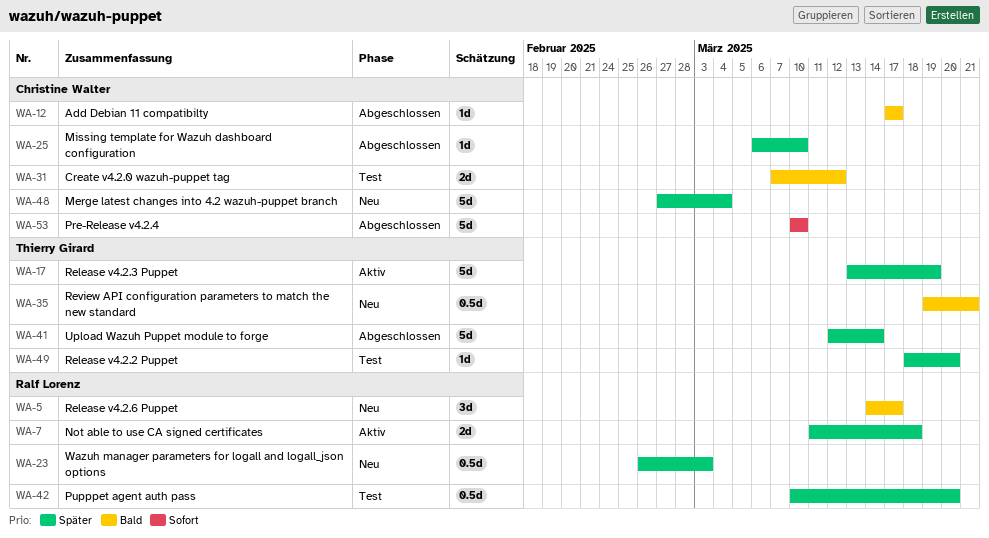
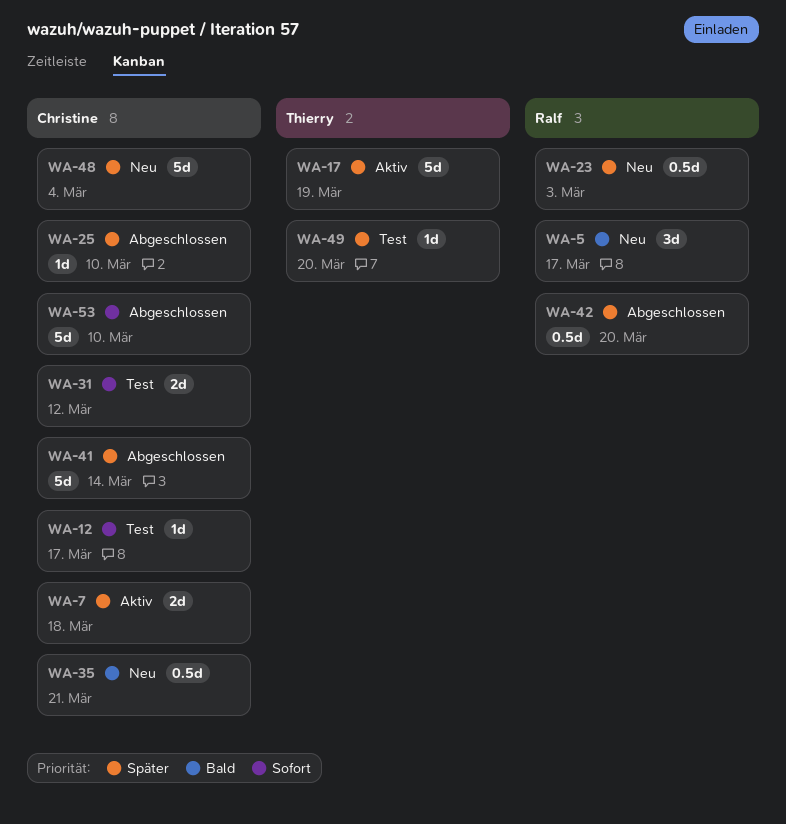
WA-7, owner: Ralf Lorenz -> Christine Walter
WA-12, status: Abgeschlossen -> Test
WA-12, priority: Bald -> Sofort
WA-31, priority: Bald -> Sofort
WA-35, owner: Thierry Girard -> Christine Walter
WA-41, owner: Thierry Girard -> Christine Walter
WA-42, status: Test -> Abgeschlossen

